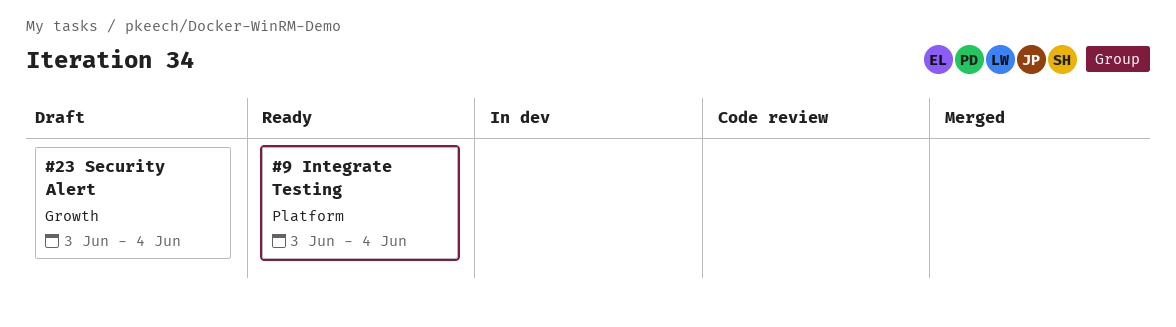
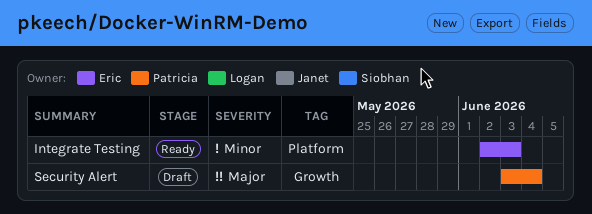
Integrate Testing, start: Jun 3 -> Jun 2
Integrate Testing, due: Jun 4 -> Jun 3

